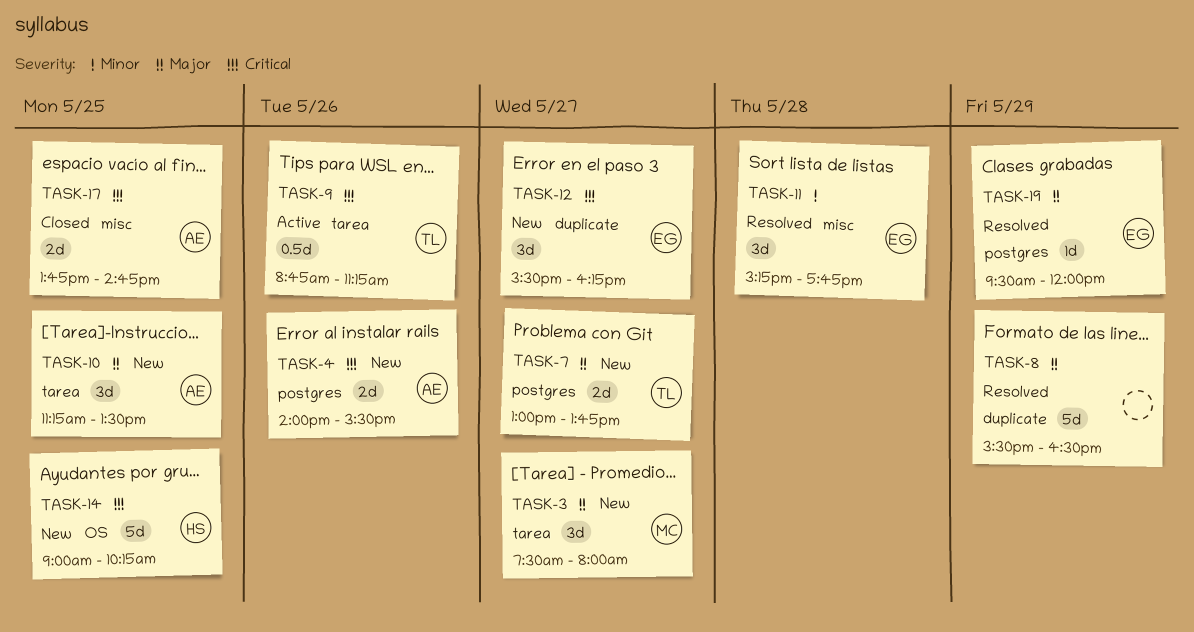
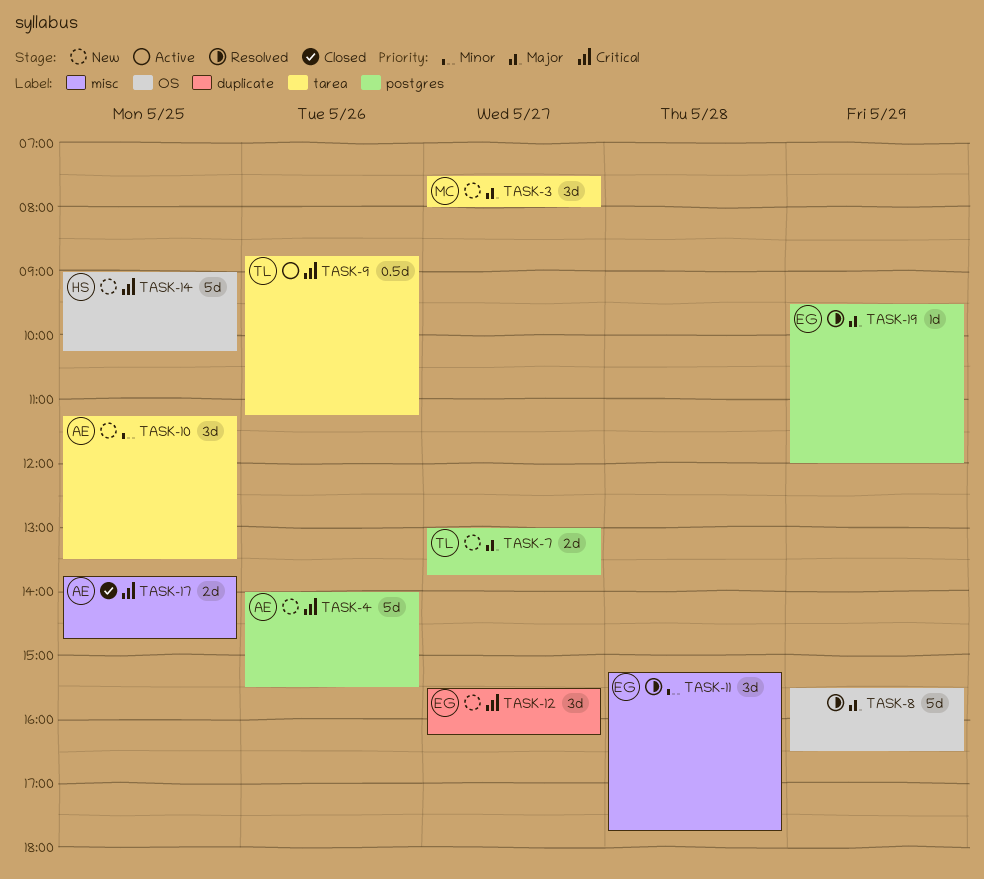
TASK-4, estimate: 2d -> 5d
TASK-8, label: duplicate -> OS
TASK-10, priority: Major -> Minor

